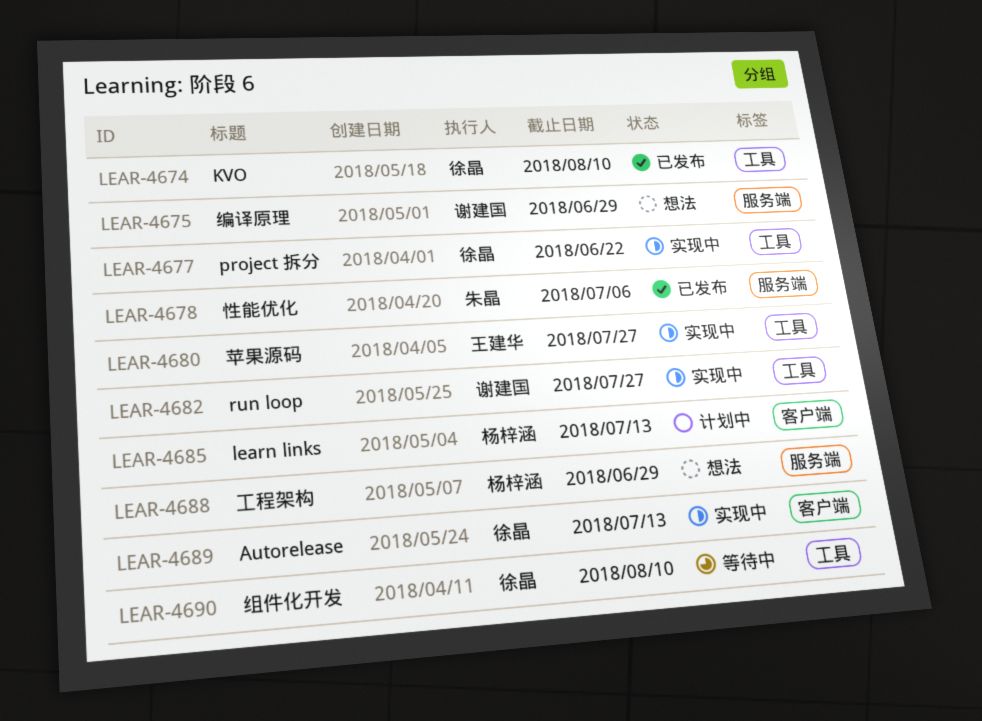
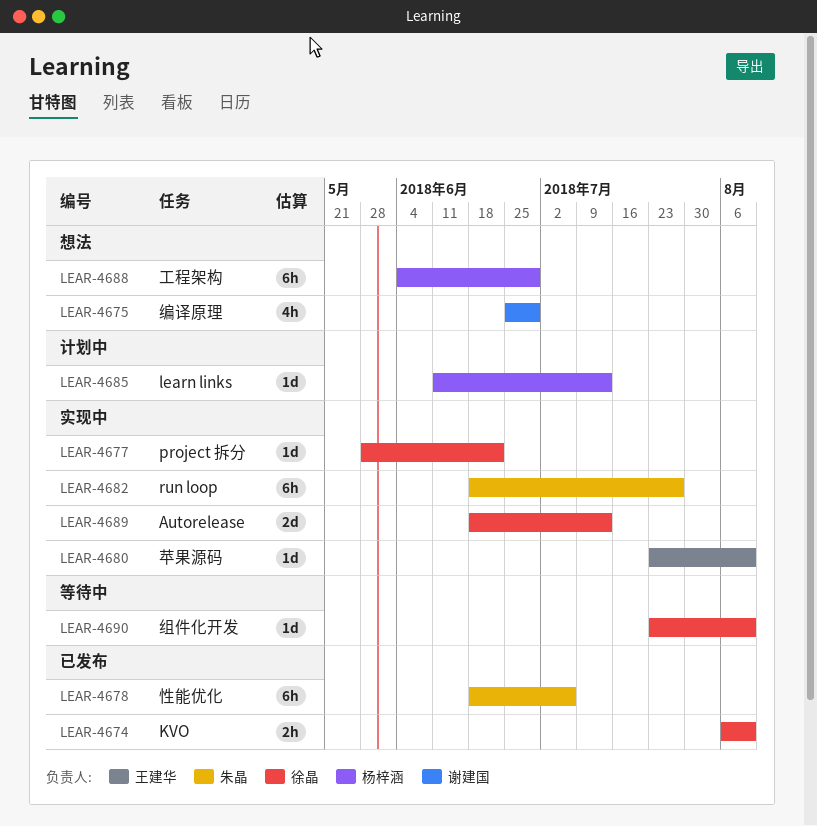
LEAR-4680, due: Jul 27 -> Aug 10
LEAR-4682, owner: 谢建国 -> 朱晶

